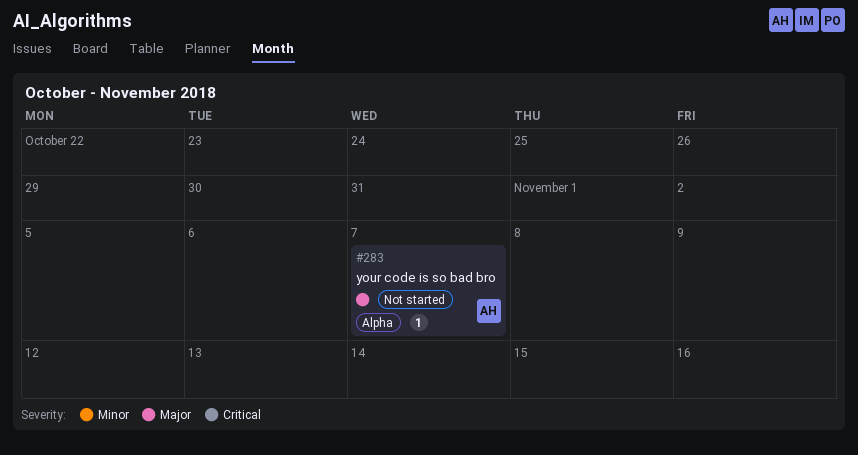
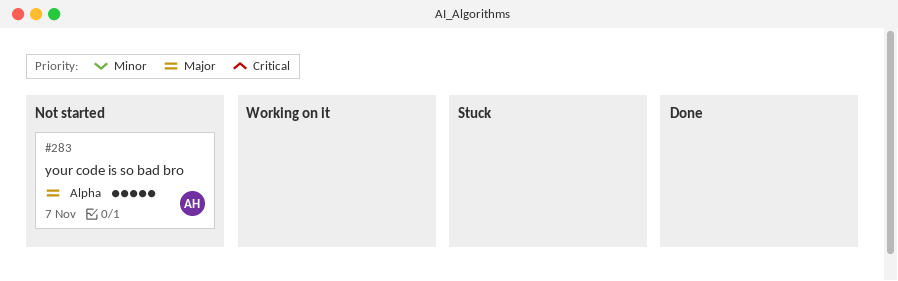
#283, estimate: 1 -> 5

